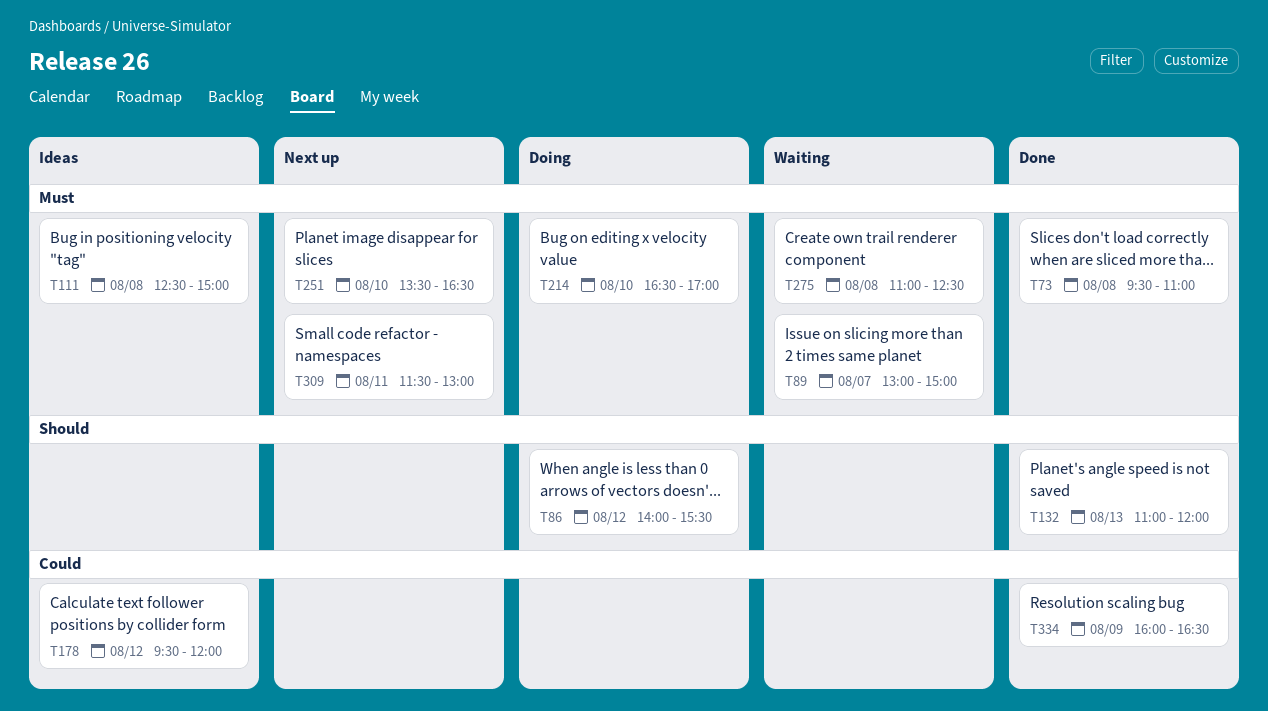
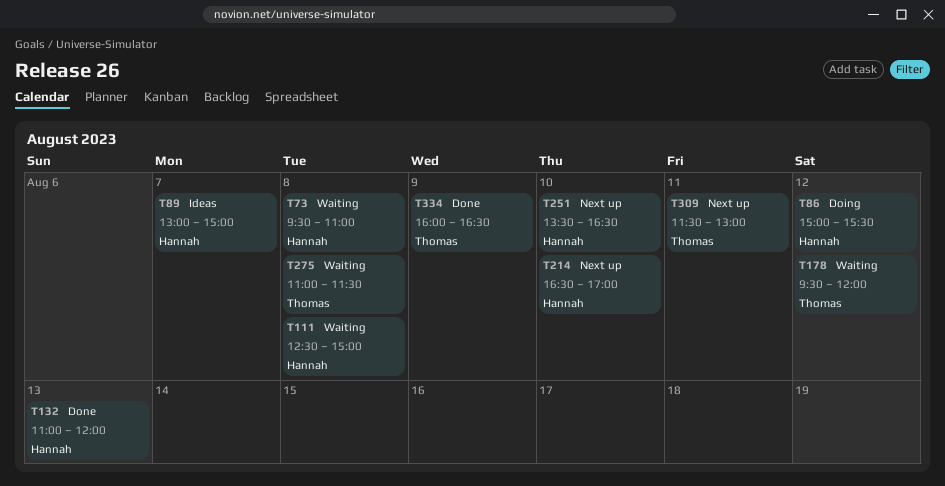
T73, status: Done -> Waiting
T86, begins: 14:00 -> 15:00
T89, status: Waiting -> Ideas
T111, status: Ideas -> Waiting
T178, status: Ideas -> Waiting
T214, status: Doing -> Next up
T275, ends: 12:30 -> 11:30

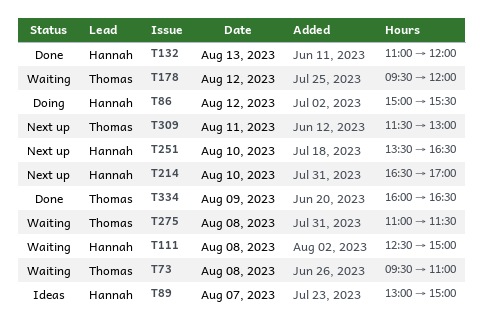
T73, owner: Hannah -> Thomas

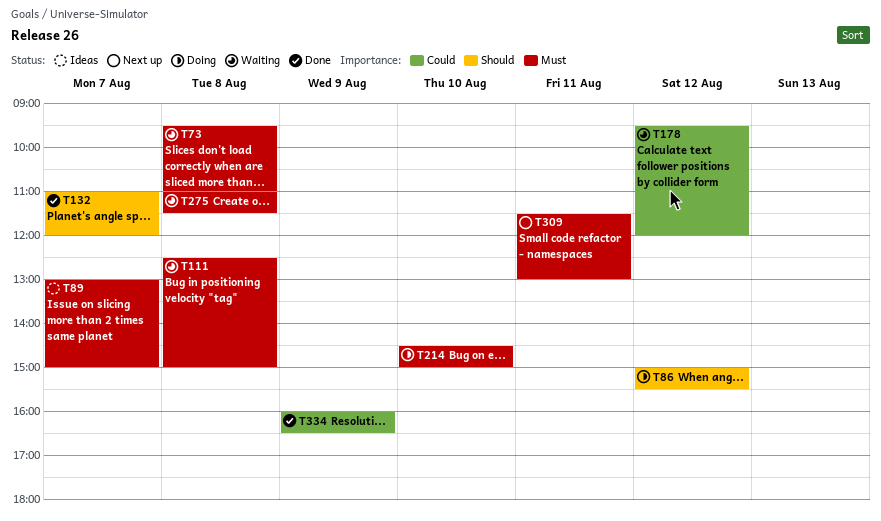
T132, day: Aug 13 -> Aug 7
T214, status: Next up -> Doing
T214, begins: 16:30 -> 14:30
T214, ends: 17:00 -> 15:00
T251: present -> none

